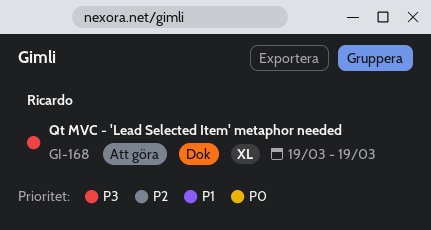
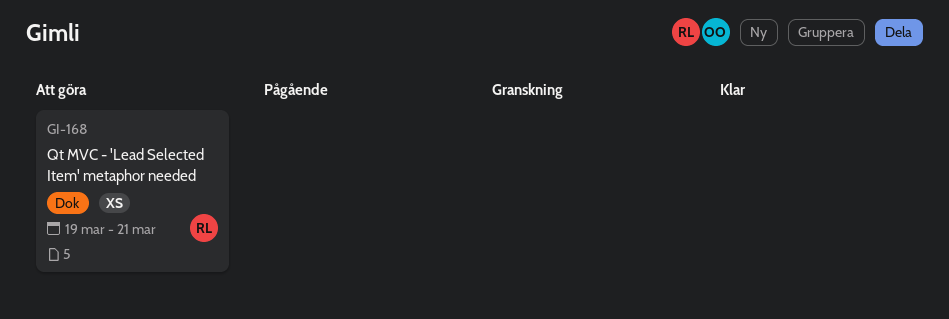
GI-168, estimate: XL -> XS
GI-168, due: Mar 19 -> Mar 21

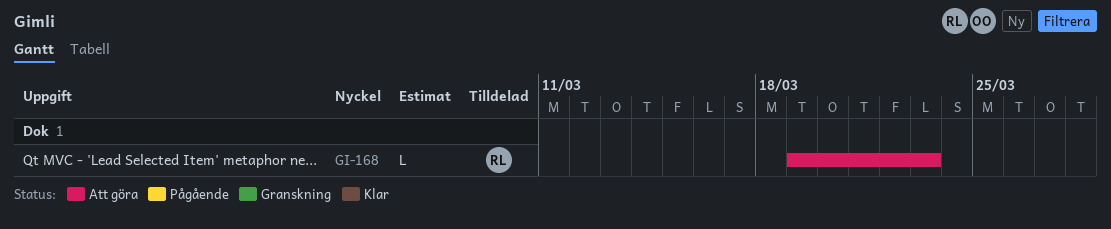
GI-168, estimate: XS -> L
GI-168, due: Mar 21 -> Mar 23

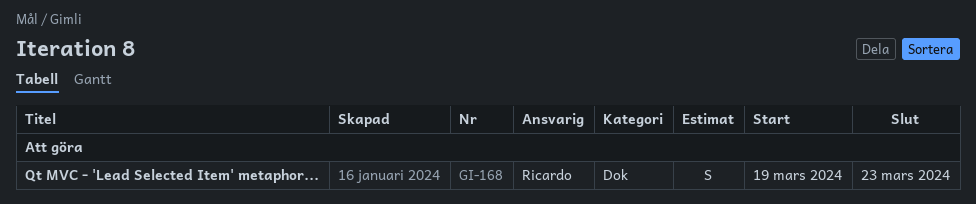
GI-168, estimate: L -> S

